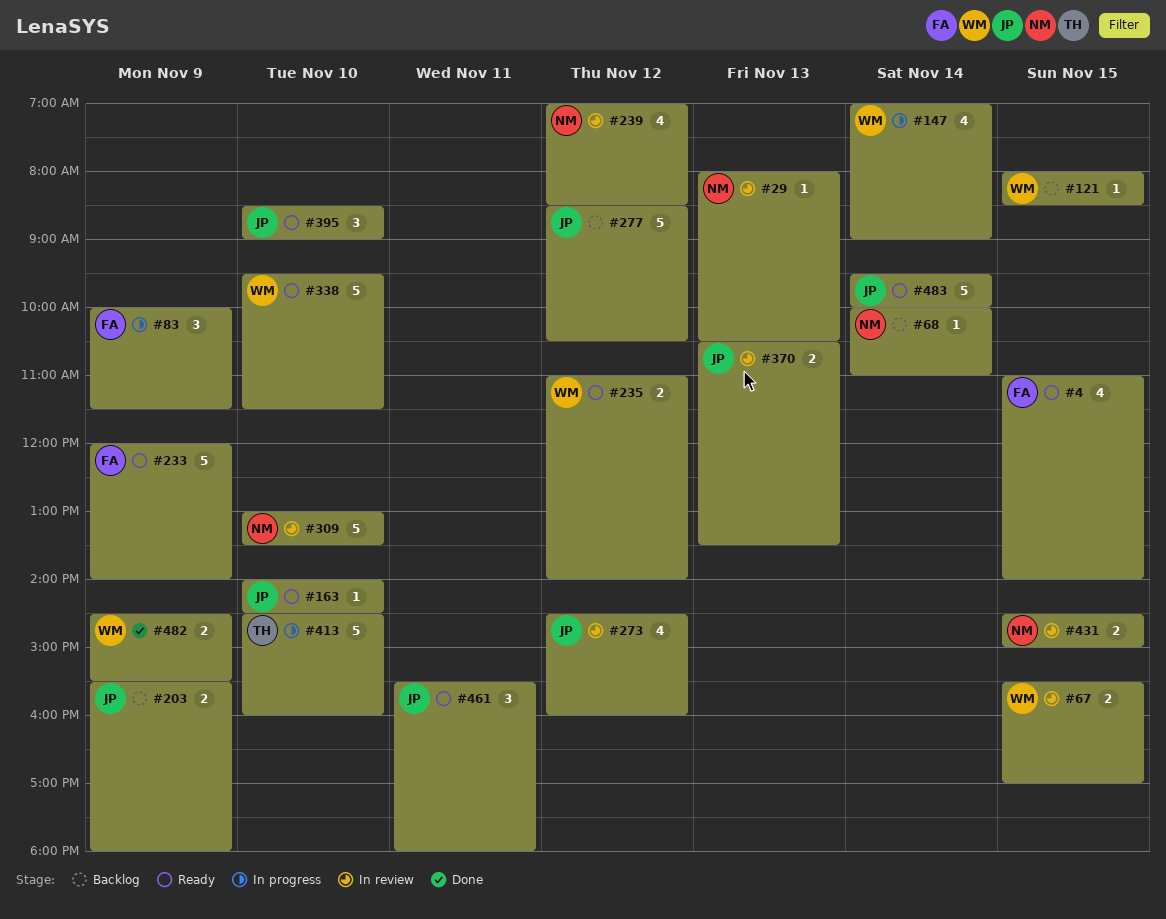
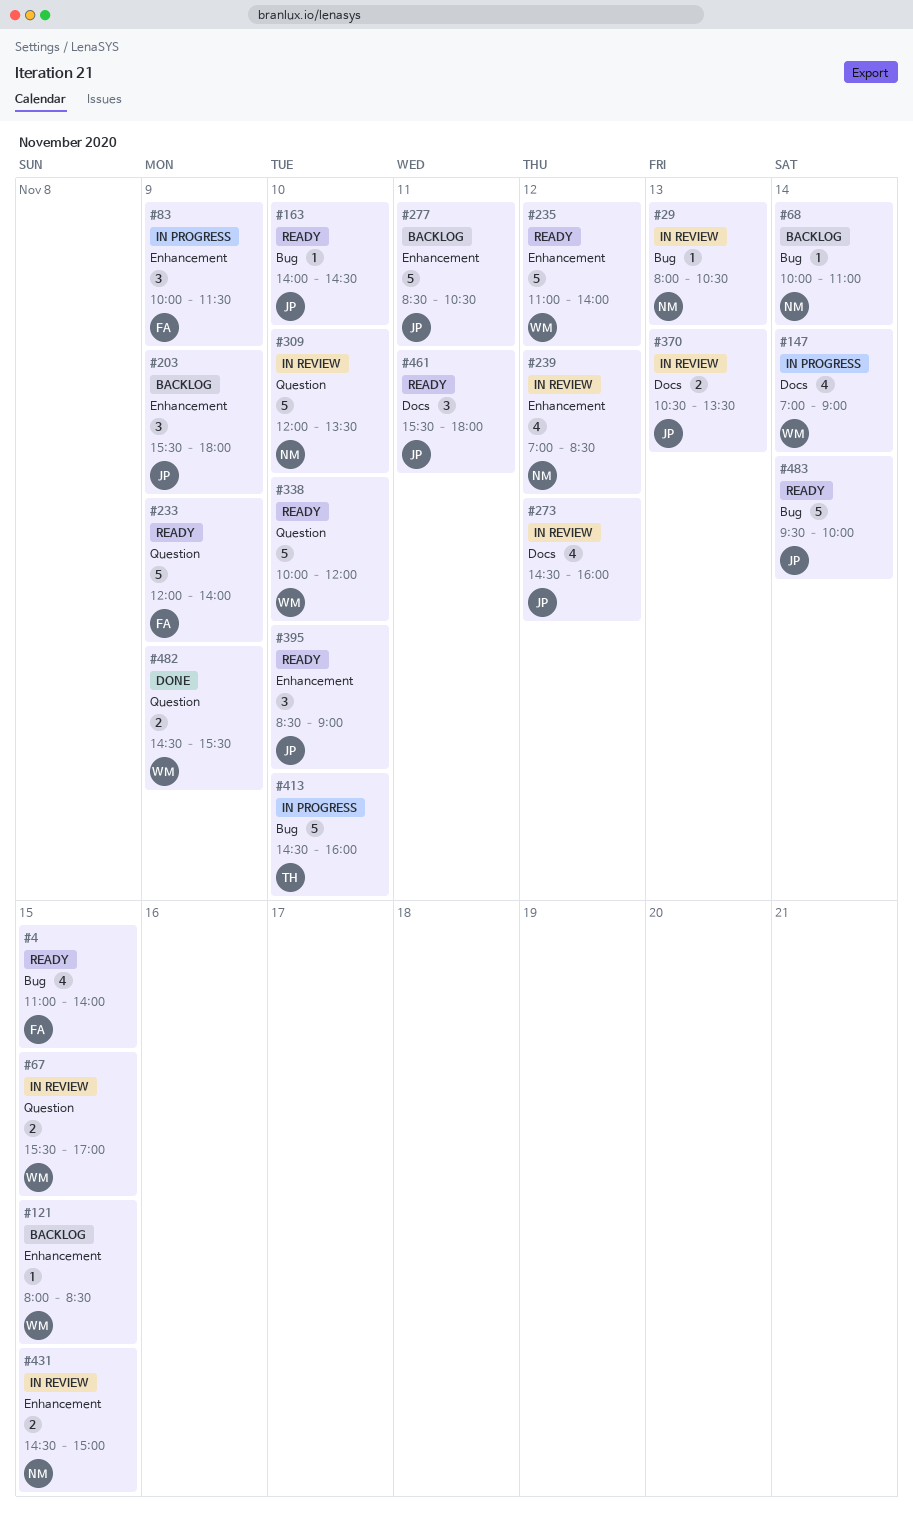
#203, estimate: 2 -> 3
#235, estimate: 2 -> 5
#277, day: Nov 12 -> Nov 11
#309, begins: 13:00 -> 12:00
#338, begins: 09:30 -> 10:00
#338, ends: 11:30 -> 12:00

